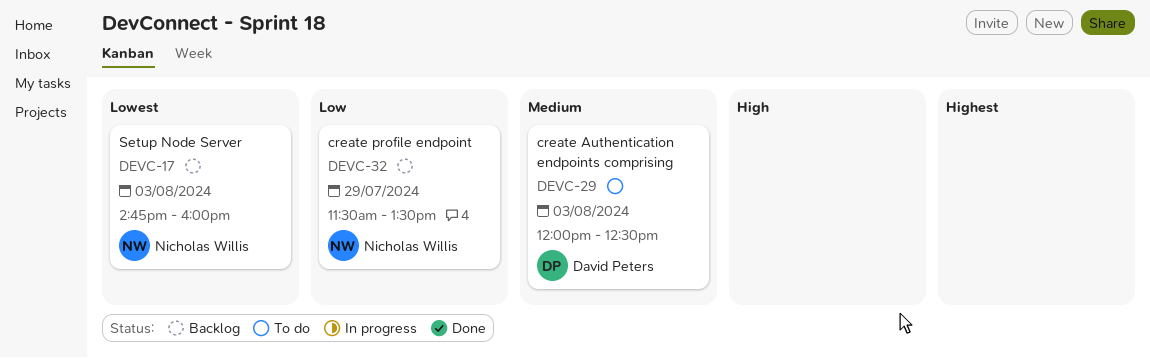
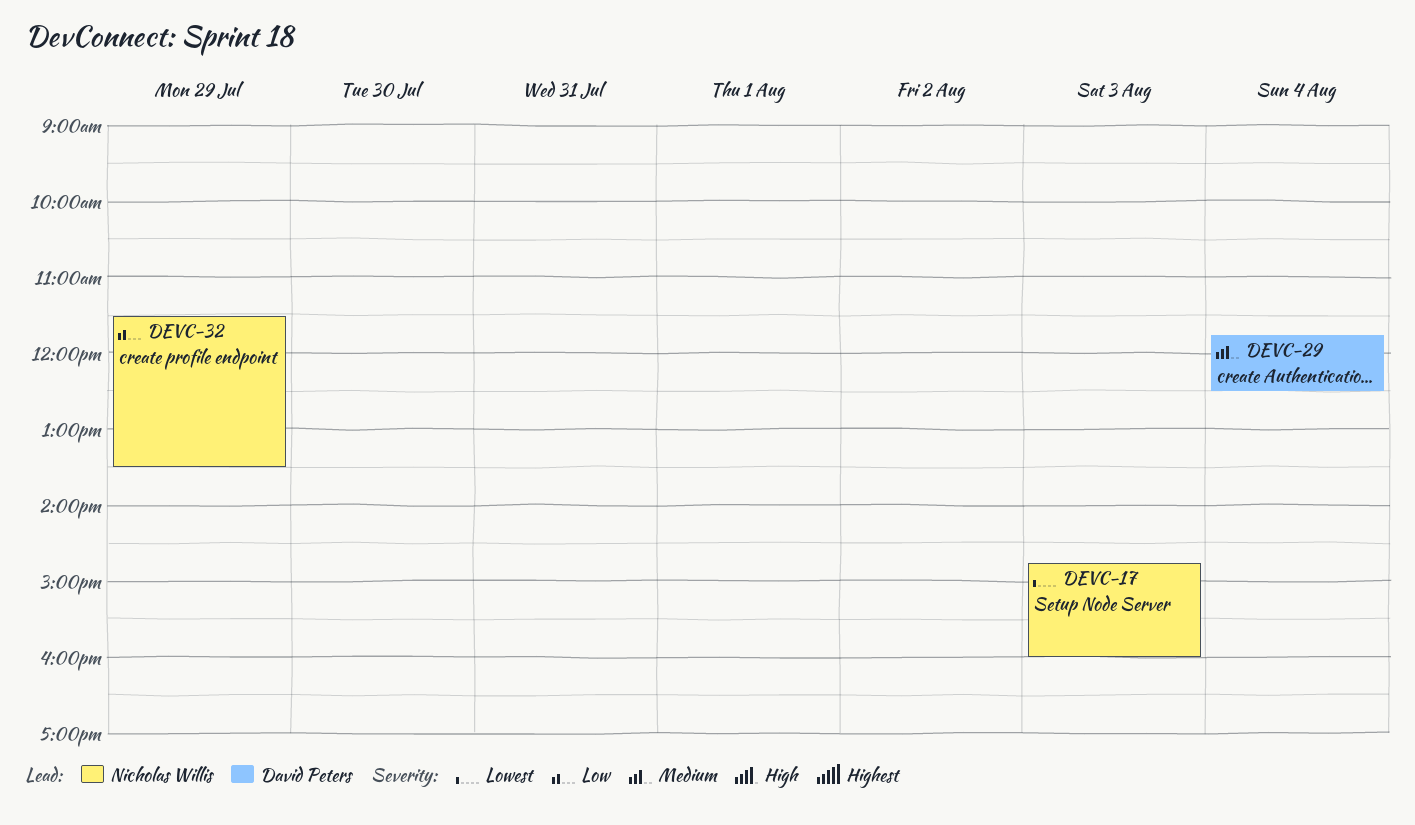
DEVC-29, day: Aug 3 -> Aug 4
DEVC-29, begins: 12:00 -> 11:45

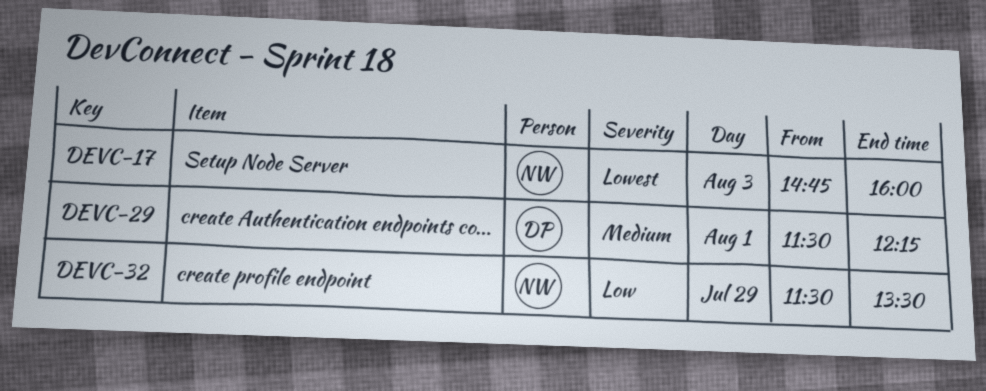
DEVC-29, day: Aug 4 -> Aug 1
DEVC-29, begins: 11:45 -> 11:30
DEVC-29, ends: 12:30 -> 12:15

